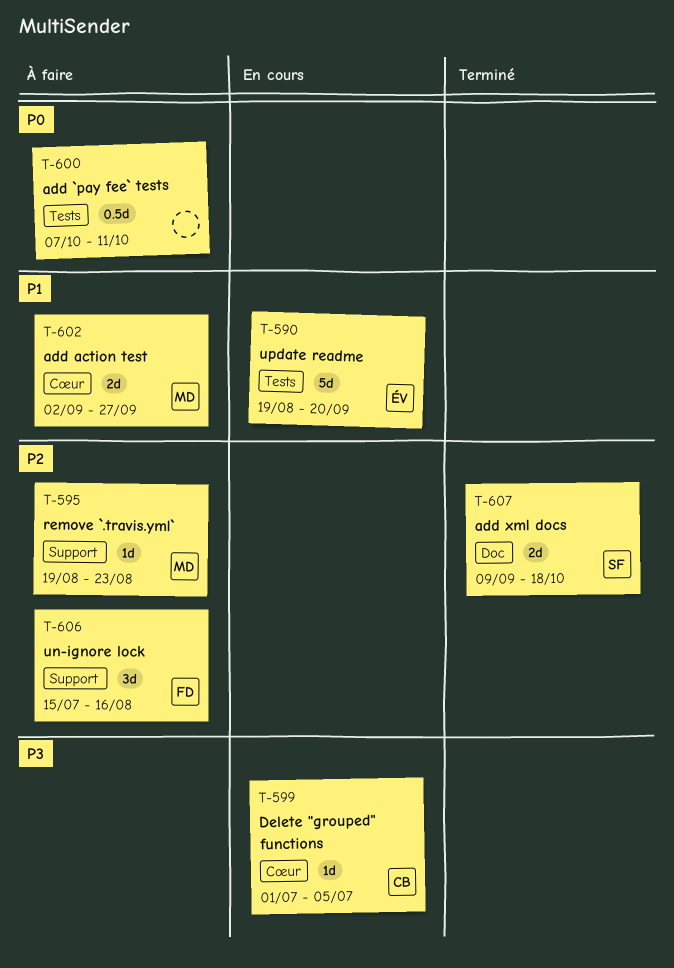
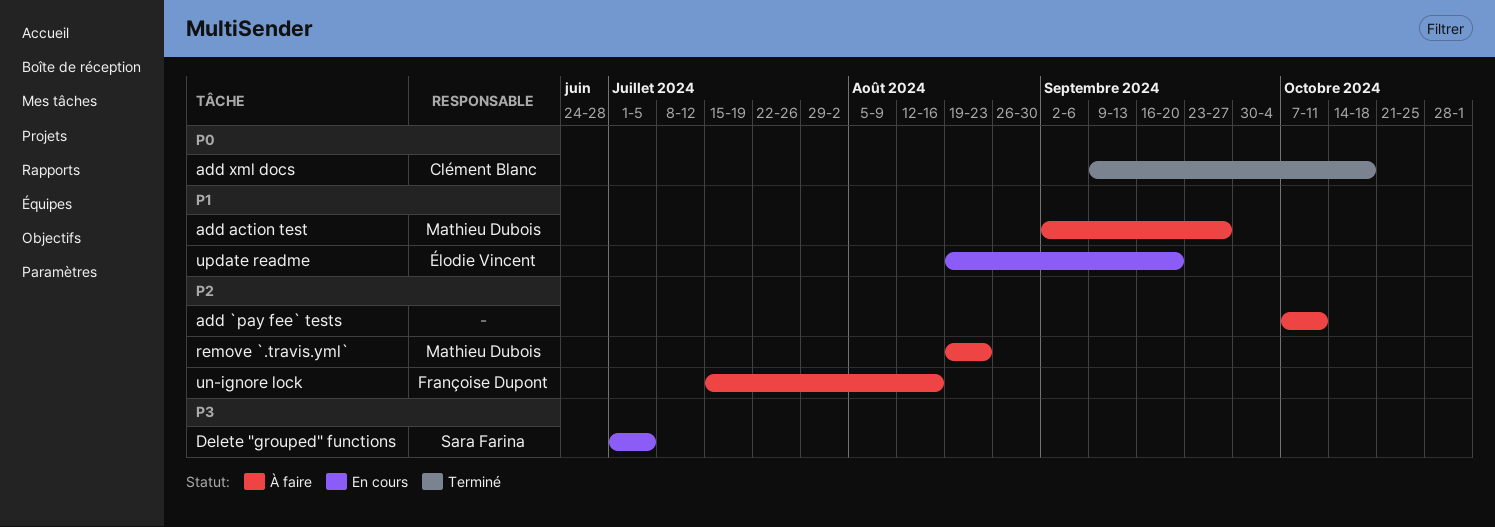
add `pay fee` tests, priority: P0 -> P2
add xml docs, owner: Sara Farina -> Clément Blanc
add xml docs, priority: P2 -> P0
Delete "grouped" functions, owner: Clément Blanc -> Sara Farina

